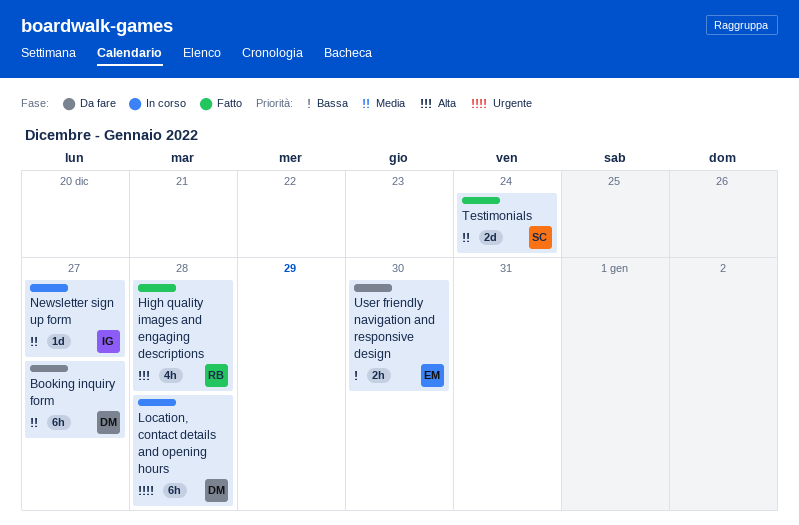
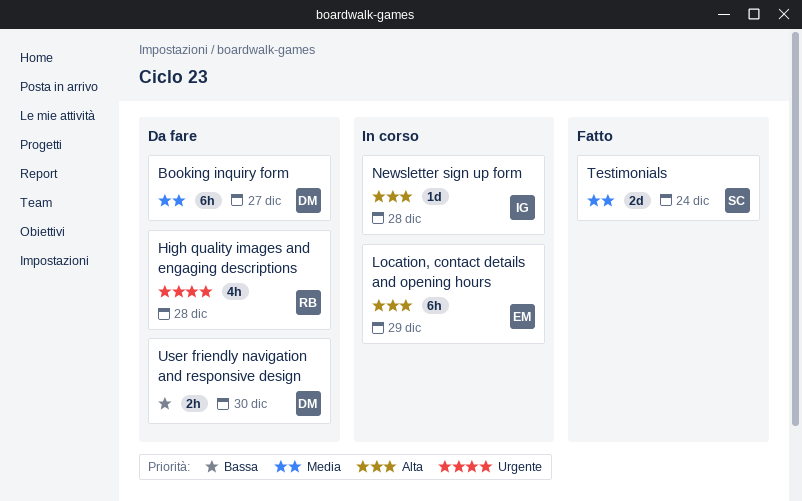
High quality images and engaging descriptions, status: Fatto -> Da fare
High quality images and engaging descriptions, priority: Alta -> Urgente
Location, contact details and opening hours, owner: DM -> EM
Location, contact details and opening hours, priority: Urgente -> Alta
Location, contact details and opening hours, due: Dec 28 -> Dec 29
Newsletter sign up form, priority: Media -> Alta
Newsletter sign up form, due: Dec 27 -> Dec 28
User friendly navigation and responsive design, owner: EM -> DM

